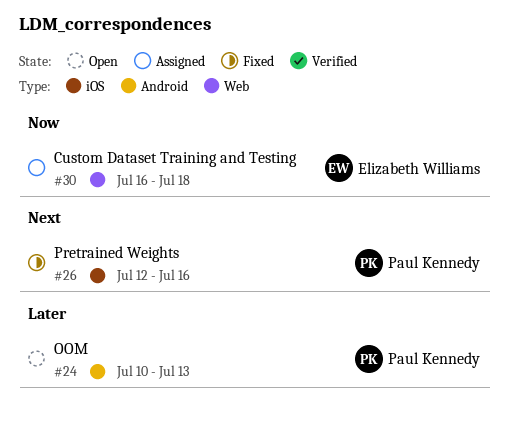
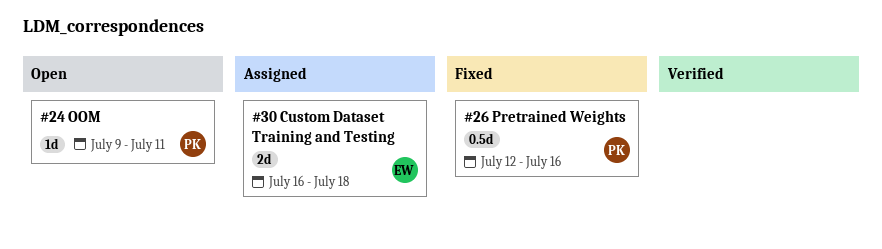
#24, start: Jul 10 -> Jul 9
#24, due: Jul 13 -> Jul 11

